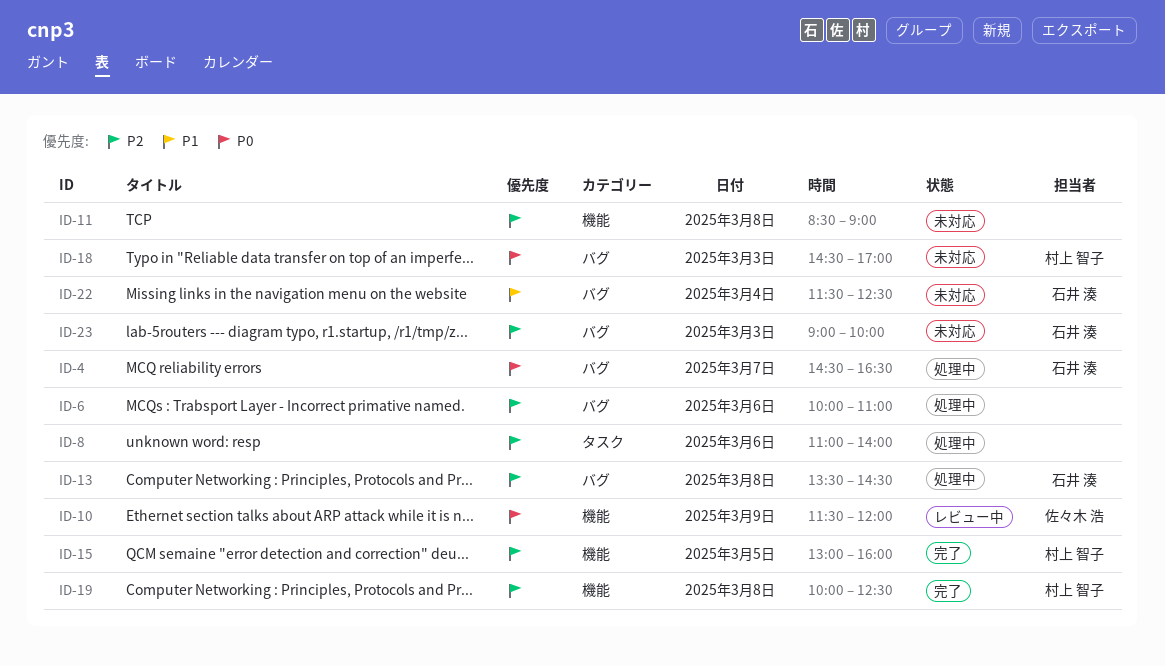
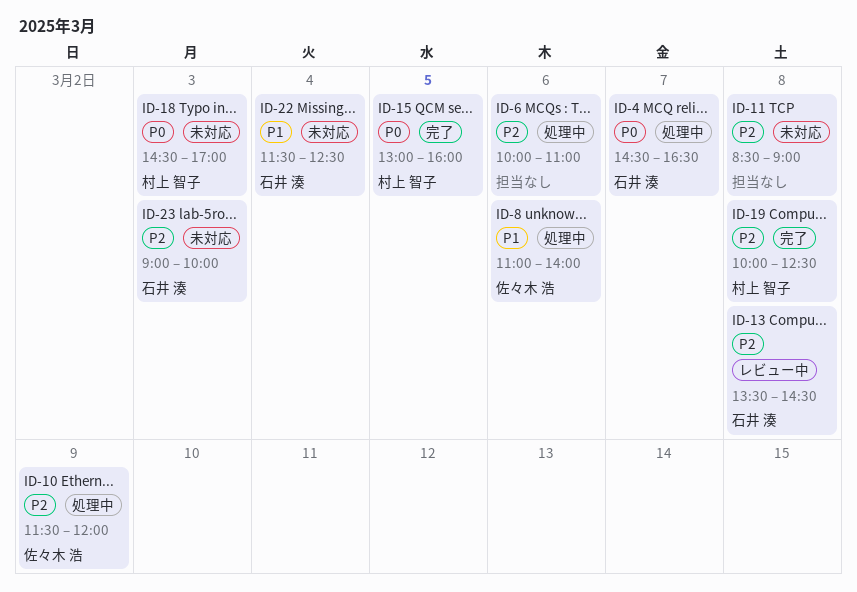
ID-8, owner: none -> 佐々木 浩
ID-8, priority: P2 -> P1
ID-10, status: レビュー中 -> 処理中
ID-10, priority: P0 -> P2
ID-13, status: 処理中 -> レビュー中
ID-15, priority: P2 -> P0

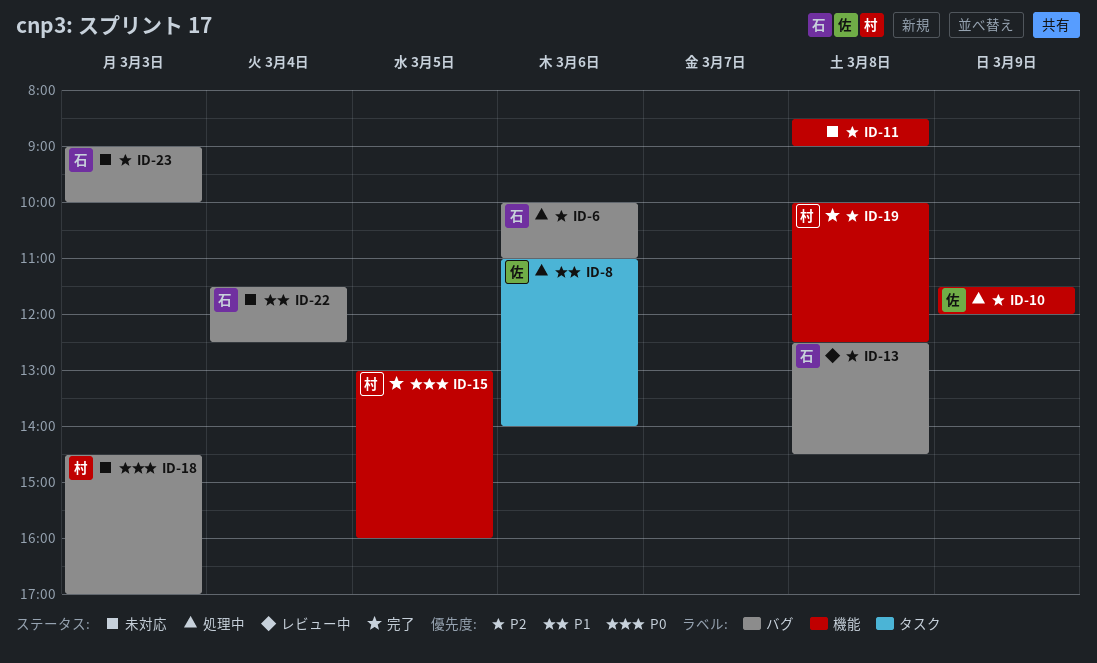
ID-4: present -> none
ID-6, owner: none -> 石井 湊
ID-13, begins: 13:30 -> 12:30

